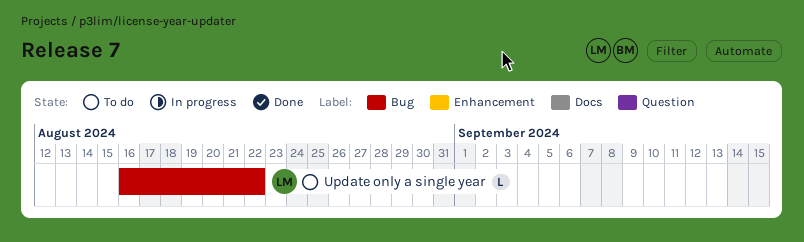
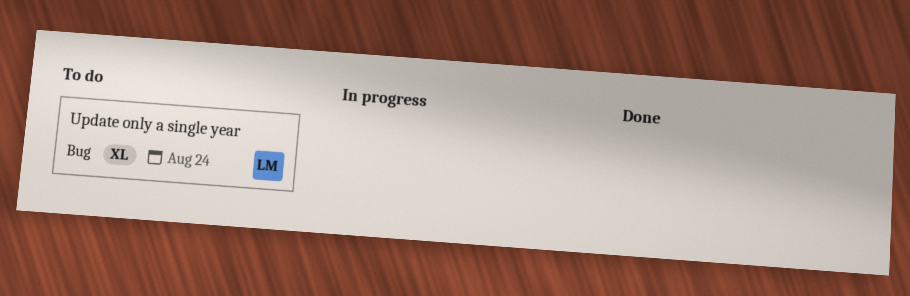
Update only a single year, estimate: L -> XL
Update only a single year, due: Aug 22 -> Aug 24

